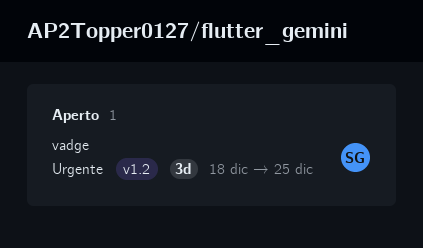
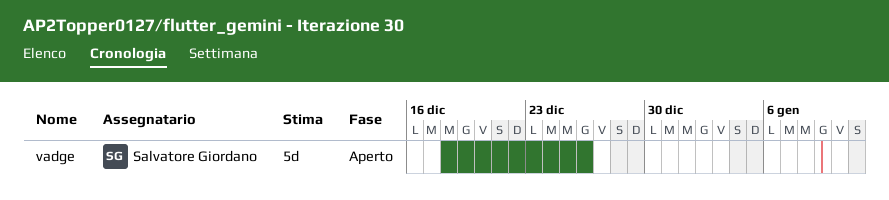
vadge, estimate: 3d -> 5d
vadge, due: Dec 25 -> Dec 26

